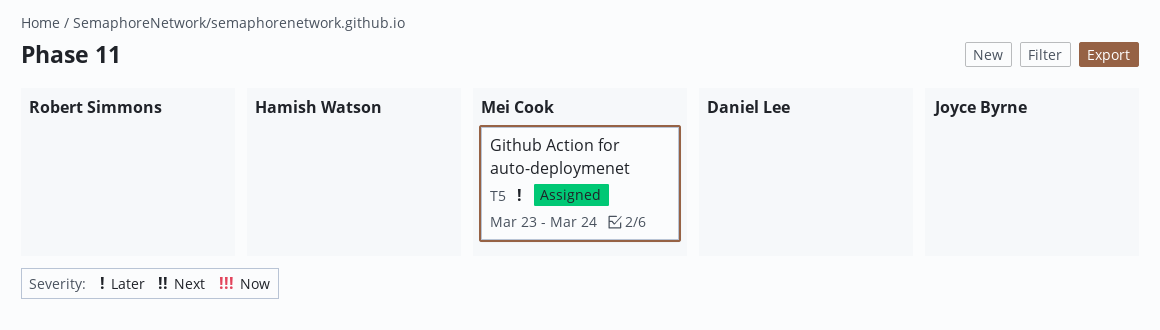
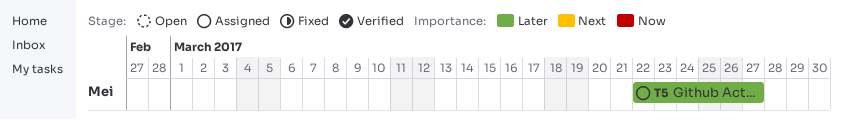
T5, start: Mar 23 -> Mar 22
T5, due: Mar 24 -> Mar 27

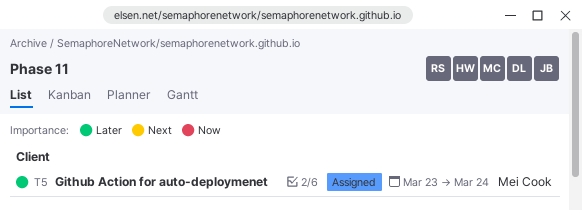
T5, start: Mar 22 -> Mar 23
T5, due: Mar 27 -> Mar 24

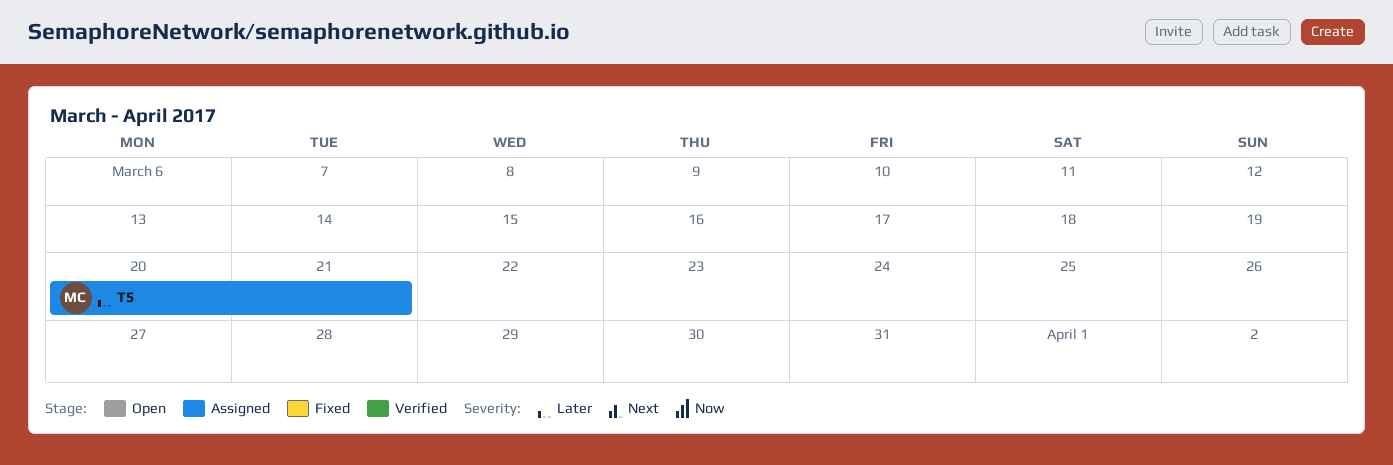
T5, start: Mar 23 -> Mar 20
T5, due: Mar 24 -> Mar 21

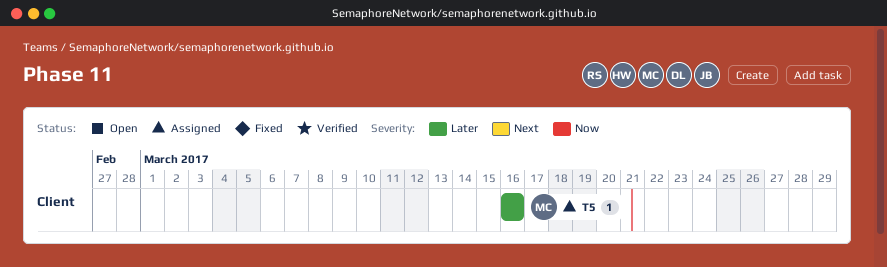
T5, start: Mar 20 -> Mar 16
T5, due: Mar 21 -> Mar 16

